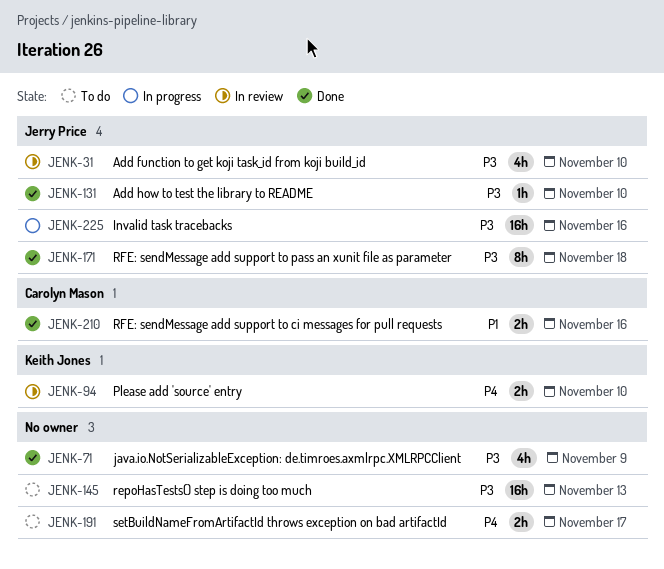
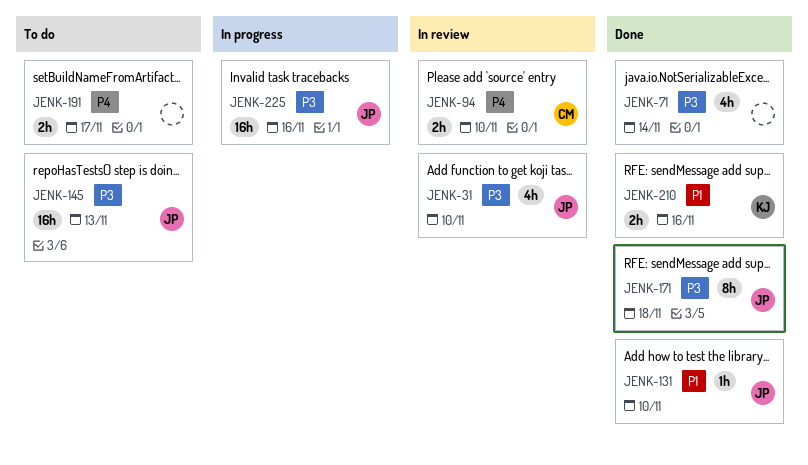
JENK-71, due: Nov 9 -> Nov 14
JENK-94, owner: Keith Jones -> Carolyn Mason
JENK-131, priority: P3 -> P1
JENK-145, owner: none -> Jerry Price
JENK-210, owner: Carolyn Mason -> Keith Jones

